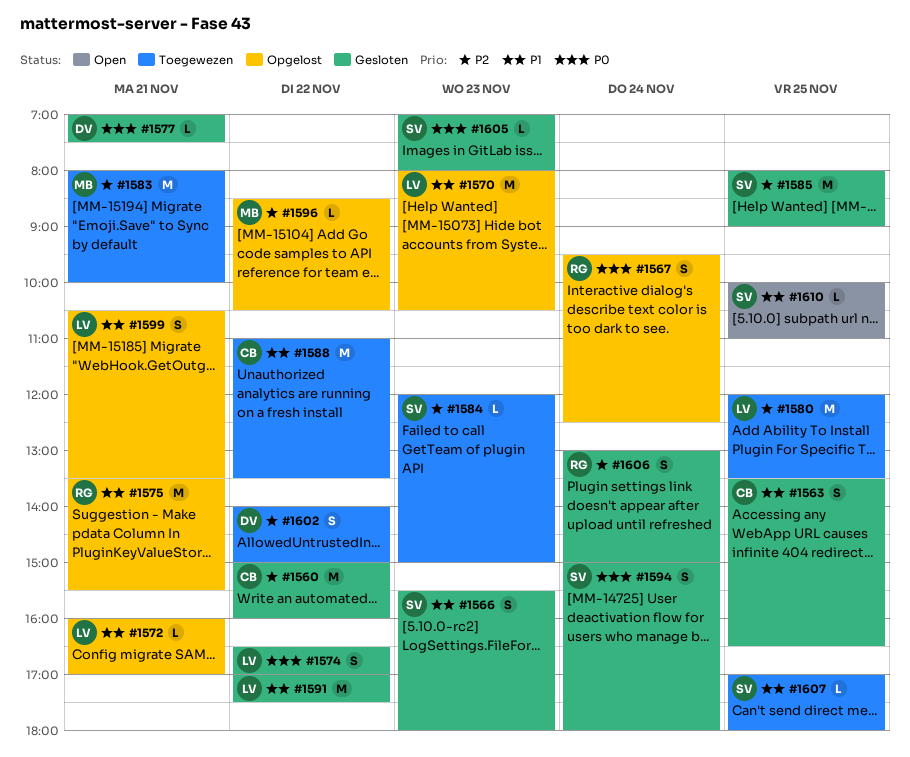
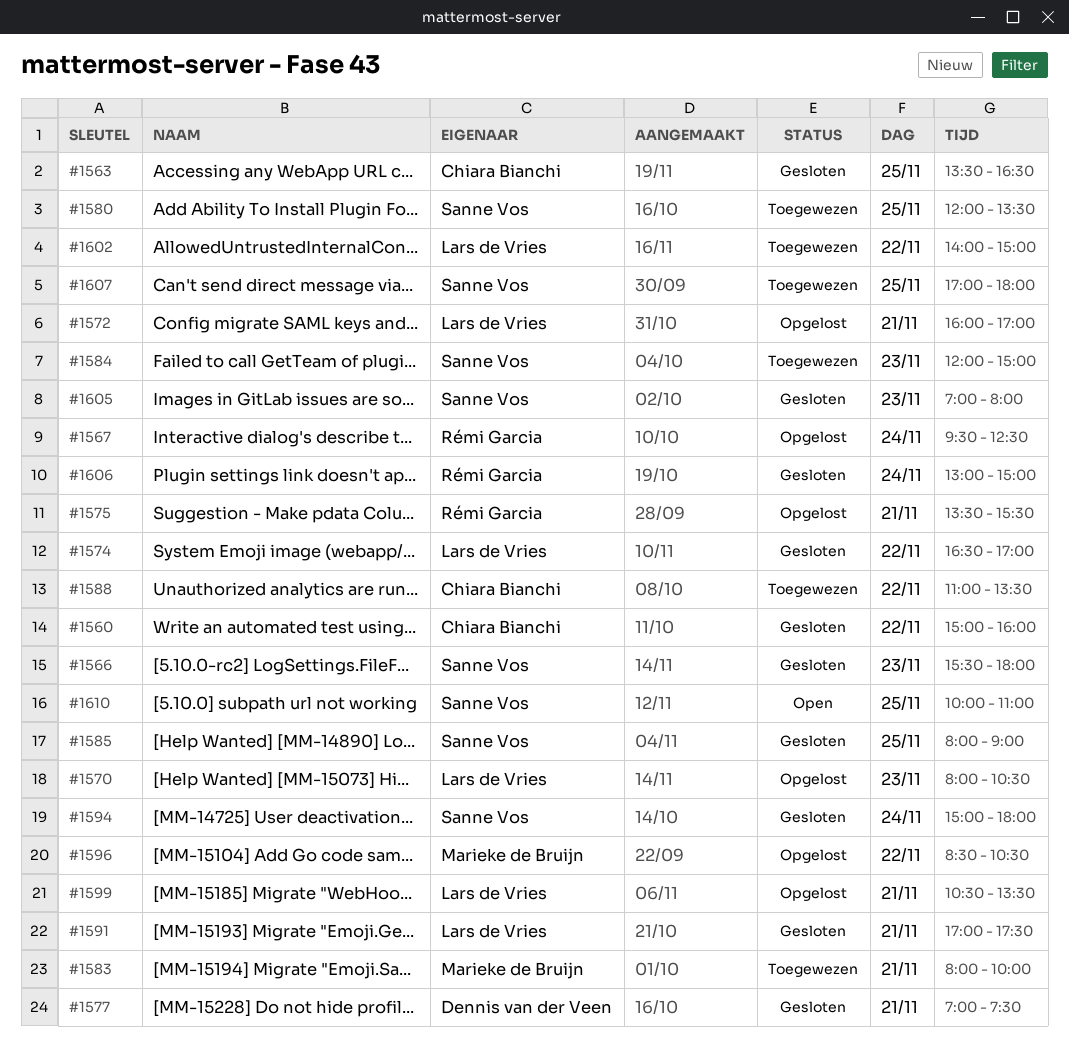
#1580, owner: Lars de Vries -> Sanne Vos
#1591, day: Nov 22 -> Nov 21
#1602, owner: Dennis van der Veen -> Lars de Vries

